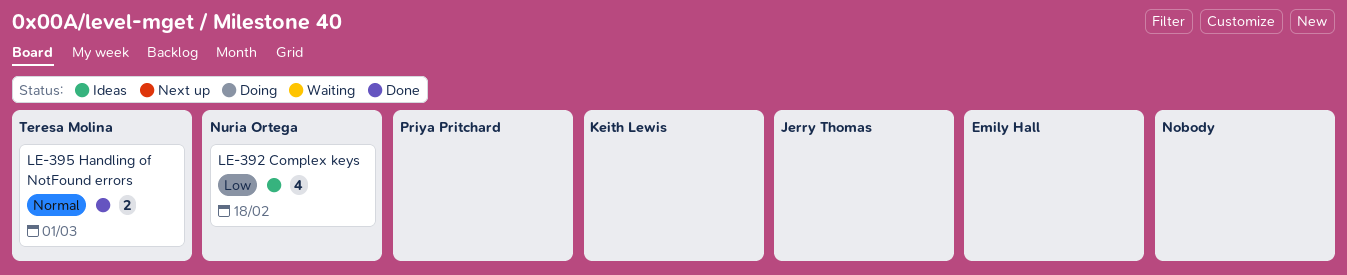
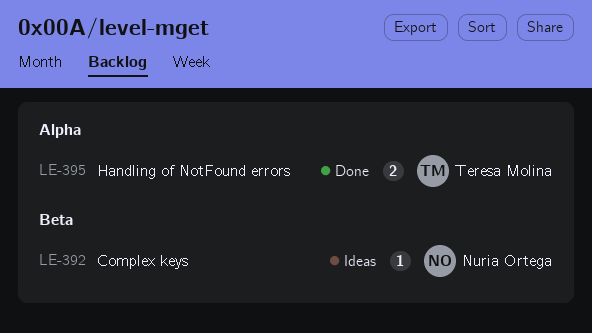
LE-392, estimate: 4 -> 1

